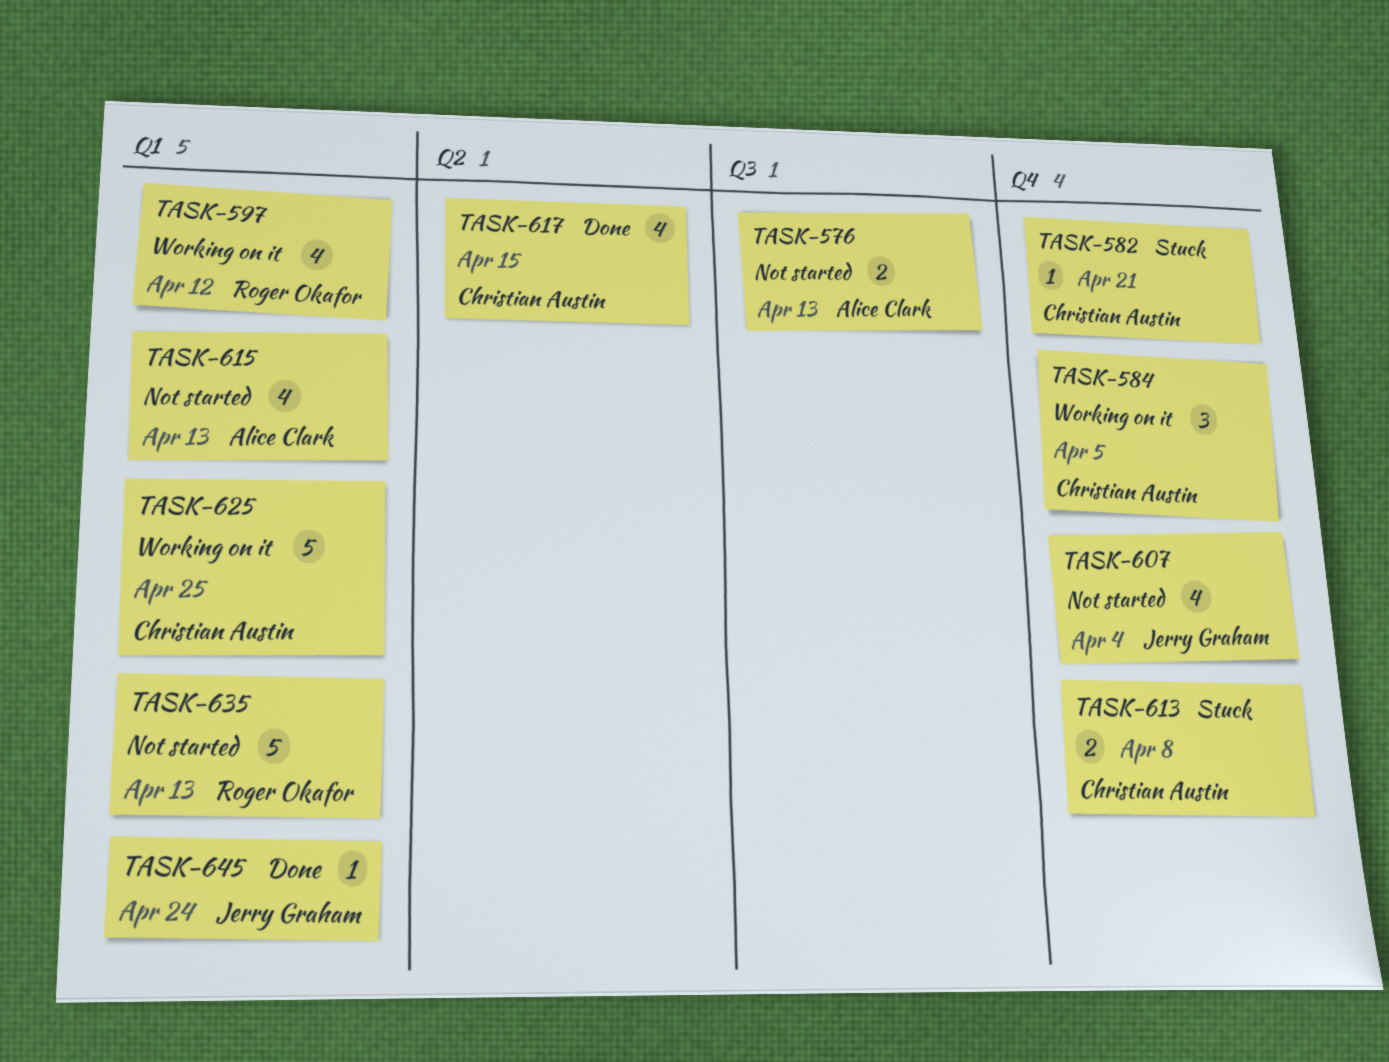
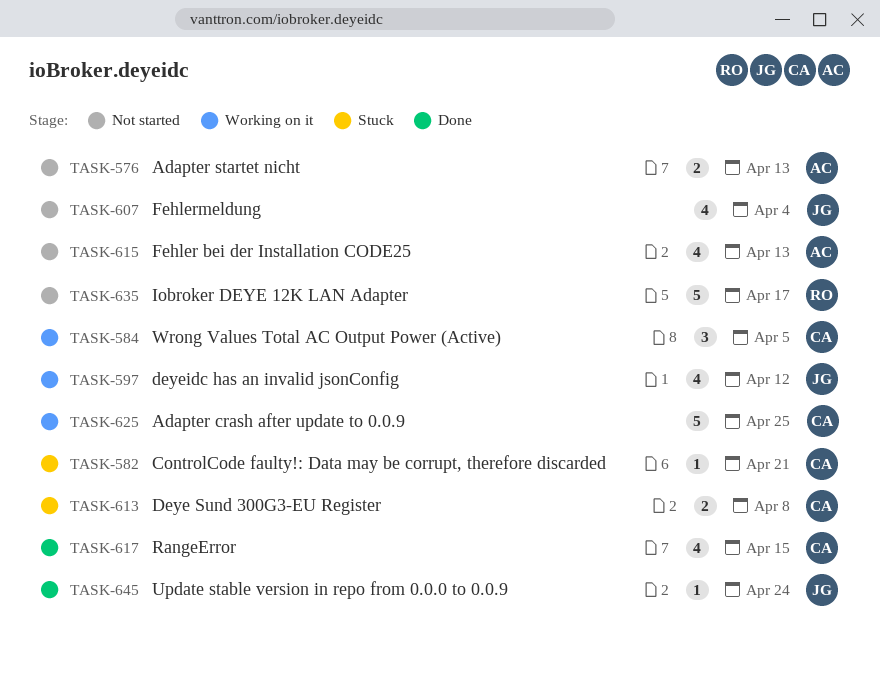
TASK-597, owner: Roger Okafor -> Jerry Graham
TASK-635, due: Apr 13 -> Apr 17

